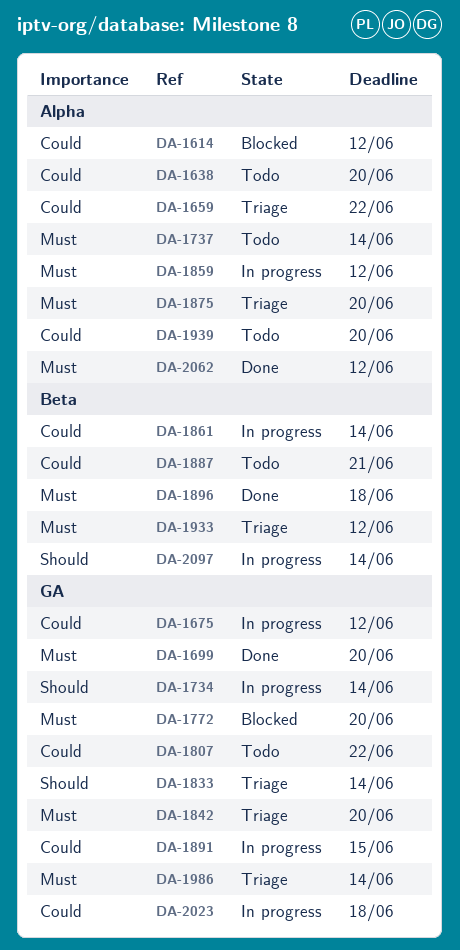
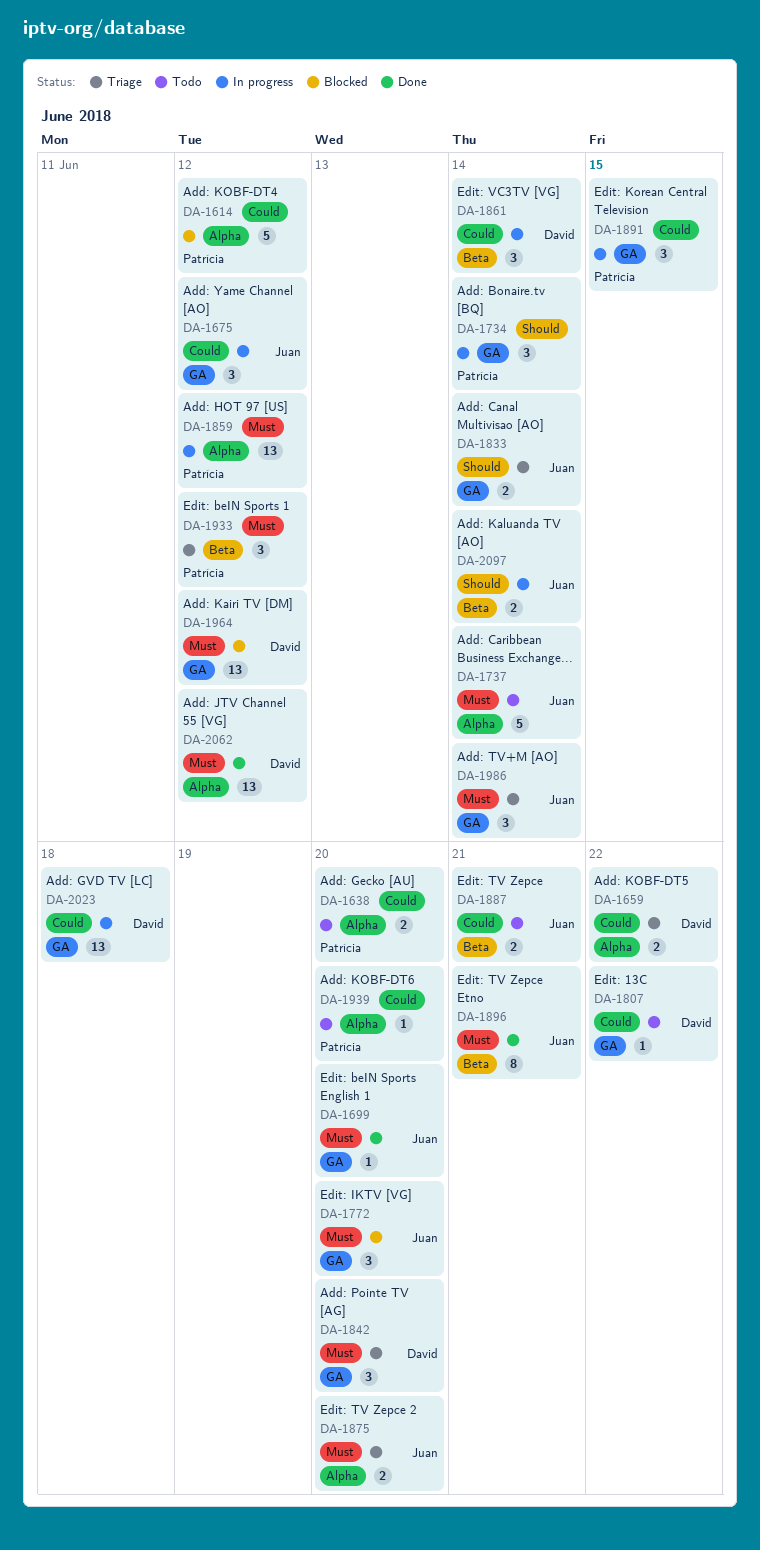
DA-1896, due: Jun 18 -> Jun 21
DA-1964: none -> present

